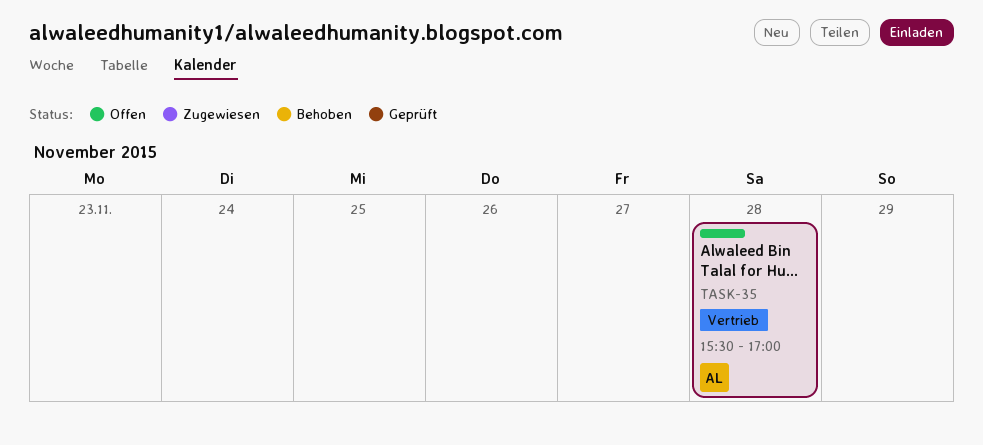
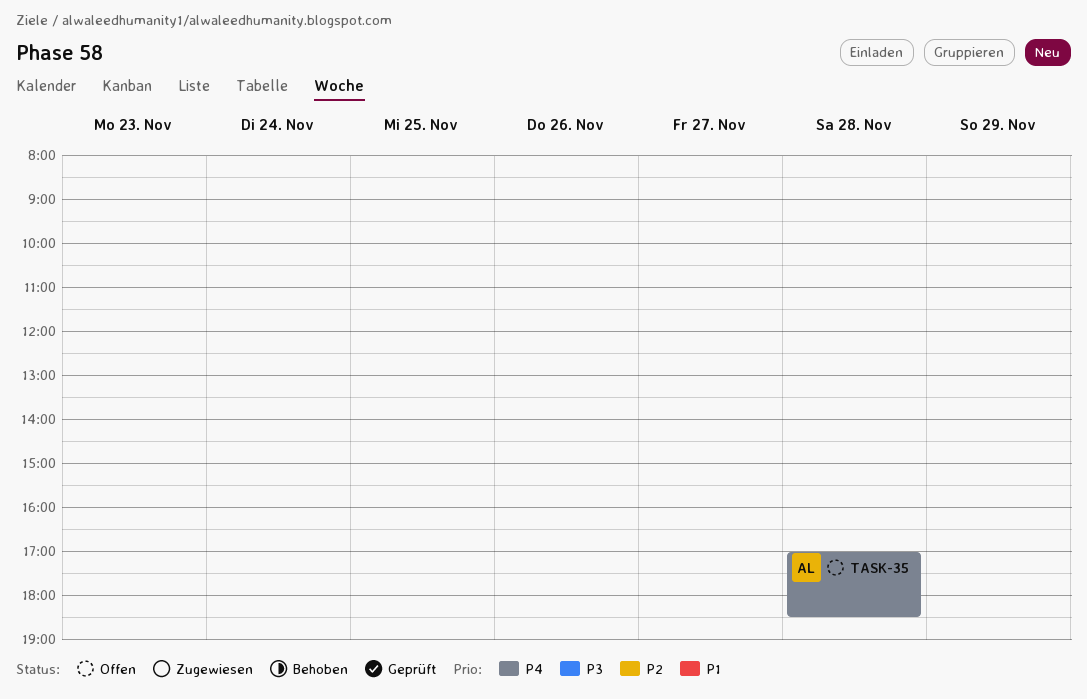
TASK-35, begins: 15:30 -> 17:00
TASK-35, ends: 17:00 -> 18:30

